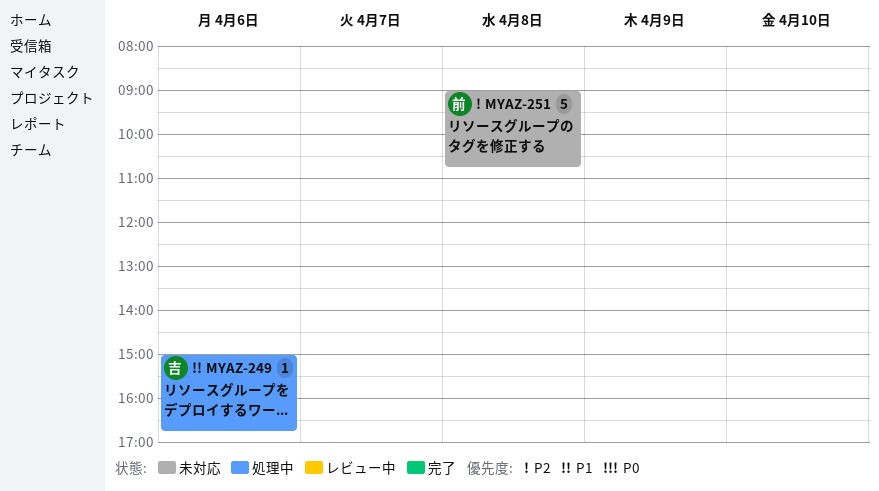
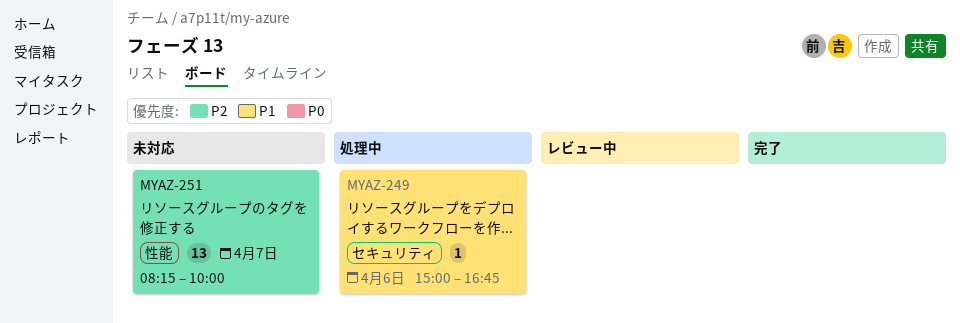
MYAZ-251, estimate: 5 -> 13
MYAZ-251, day: Apr 8 -> Apr 7
MYAZ-251, begins: 09:00 -> 08:15
MYAZ-251, ends: 10:45 -> 10:00

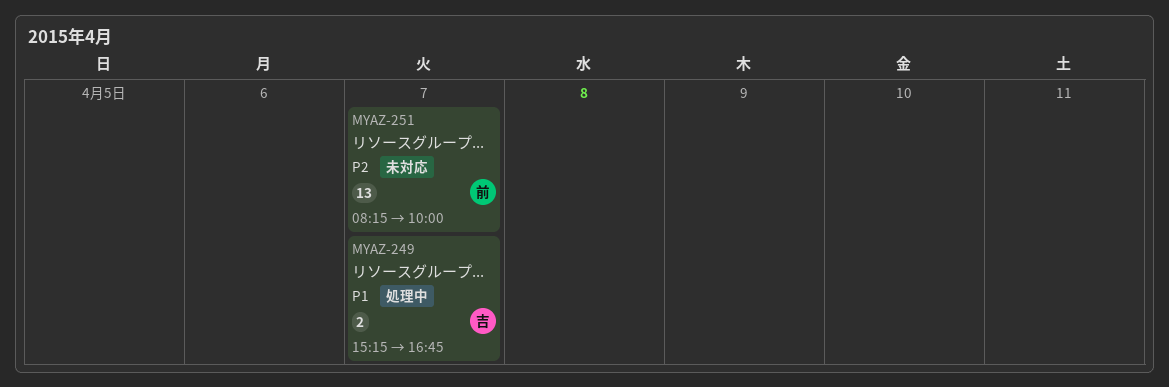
MYAZ-249, estimate: 1 -> 2
MYAZ-249, day: Apr 6 -> Apr 7
MYAZ-249, begins: 15:00 -> 15:15

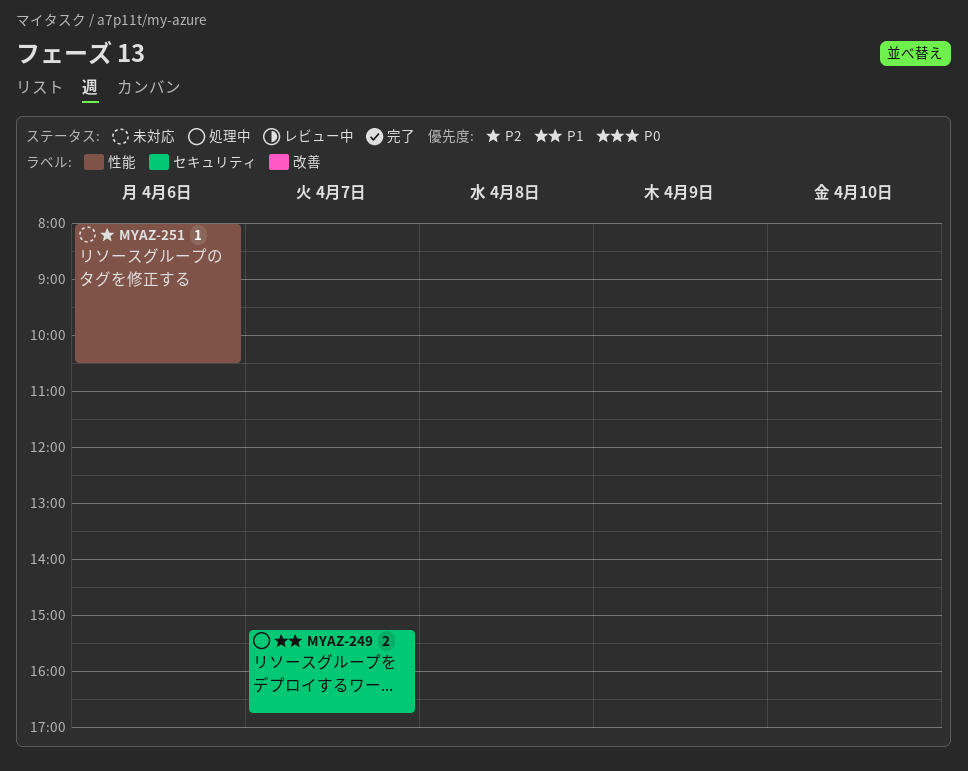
MYAZ-251, estimate: 13 -> 1
MYAZ-251, day: Apr 7 -> Apr 6
MYAZ-251, begins: 08:15 -> 08:00
MYAZ-251, ends: 10:00 -> 10:30

